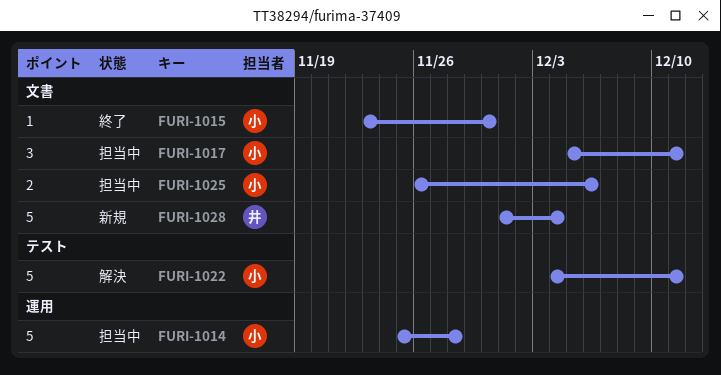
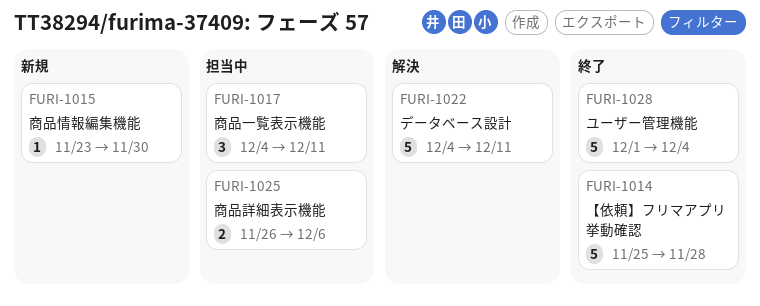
FURI-1014, status: 担当中 -> 終了
FURI-1015, status: 終了 -> 新規
FURI-1017, start: Dec 5 -> Dec 4
FURI-1028, status: 新規 -> 終了

